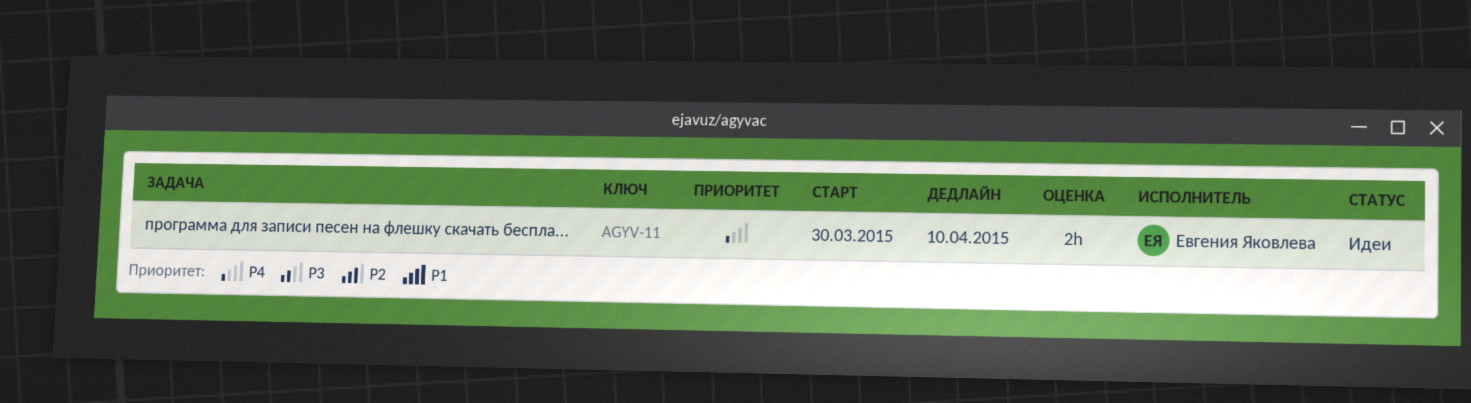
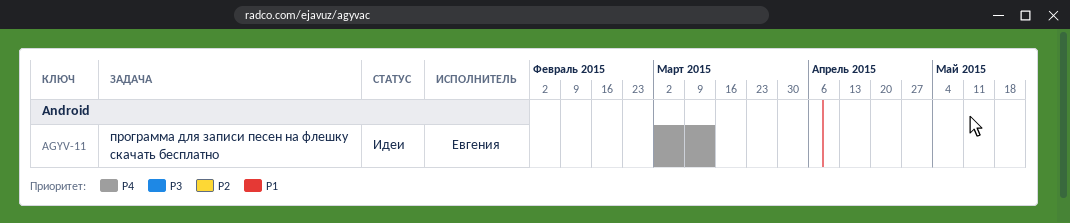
AGYV-11, start: Mar 30 -> Mar 2
AGYV-11, due: Apr 10 -> Mar 13

